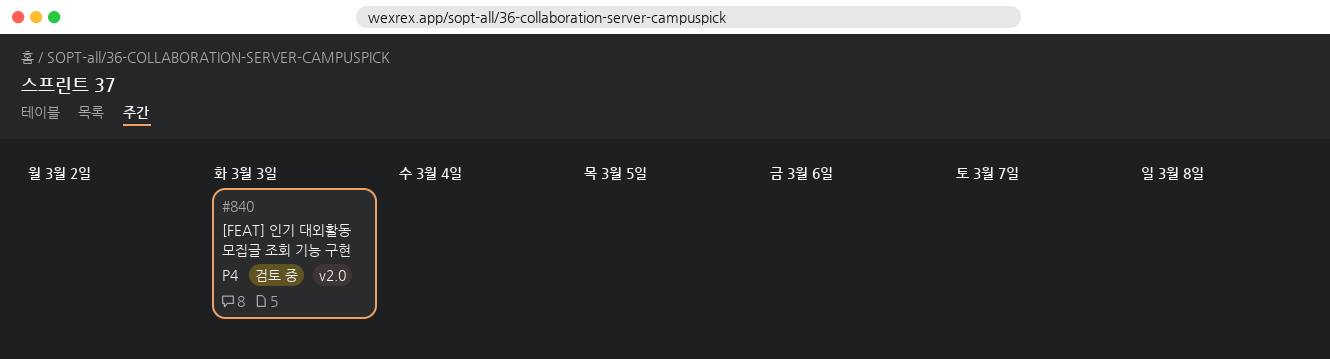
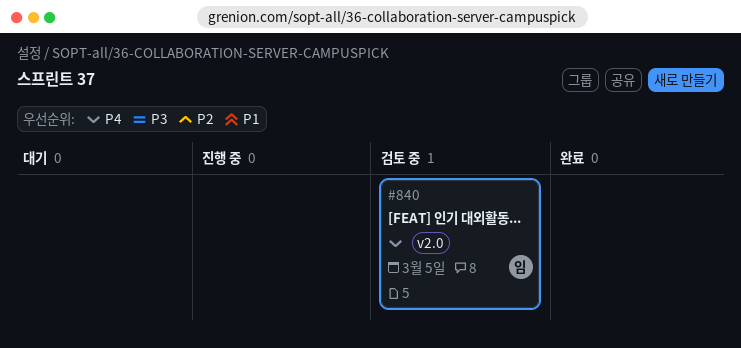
#840, due: Mar 3 -> Mar 5

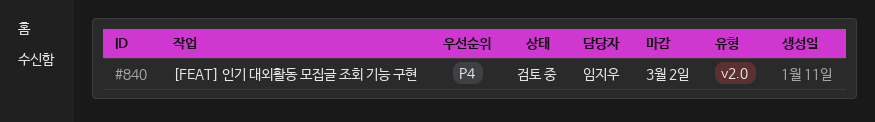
#840, due: Mar 5 -> Mar 2

